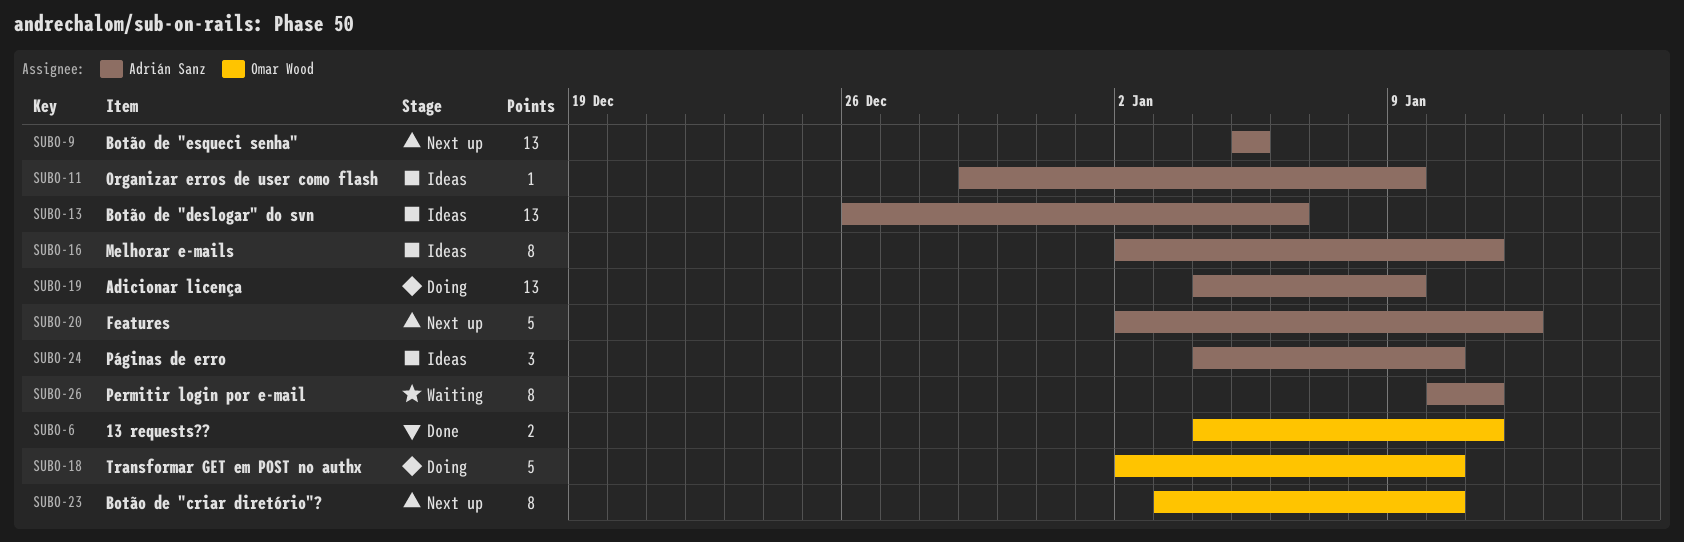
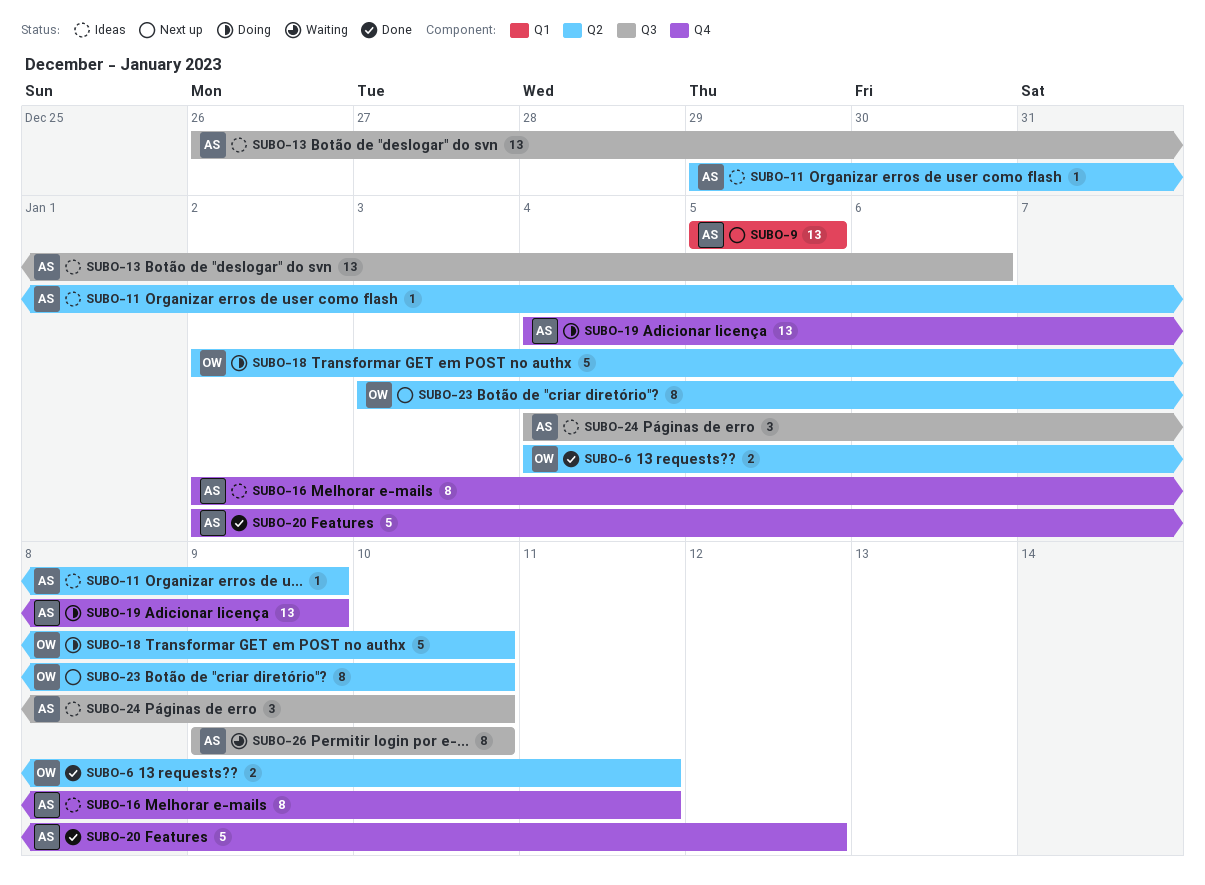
SUBO-20, status: Next up -> Done
SUBO-26, start: Jan 10 -> Jan 9
SUBO-26, due: Jan 11 -> Jan 10

